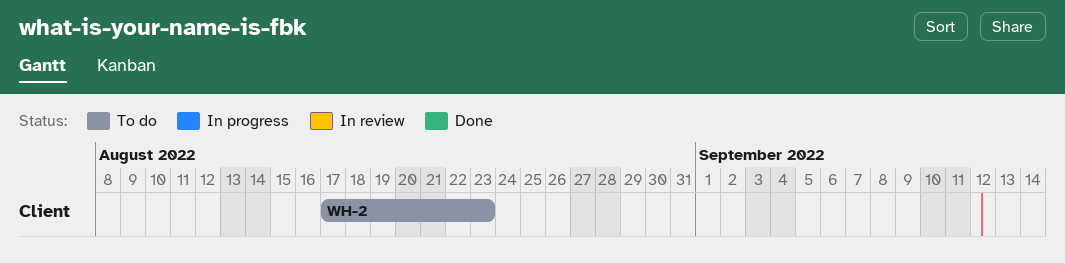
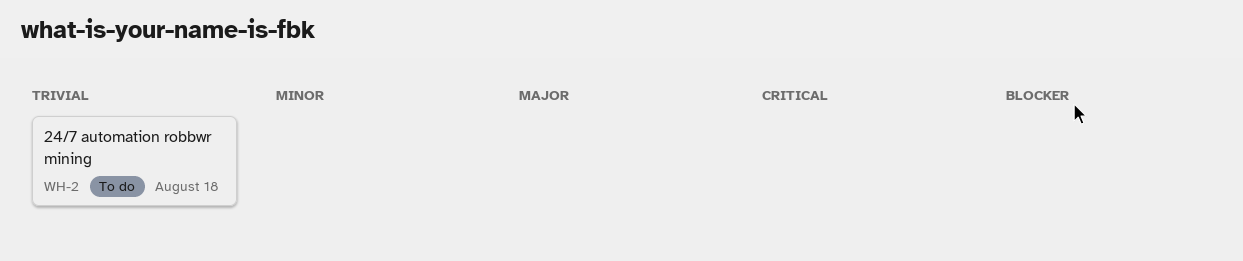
WH-2, due: Aug 23 -> Aug 18

